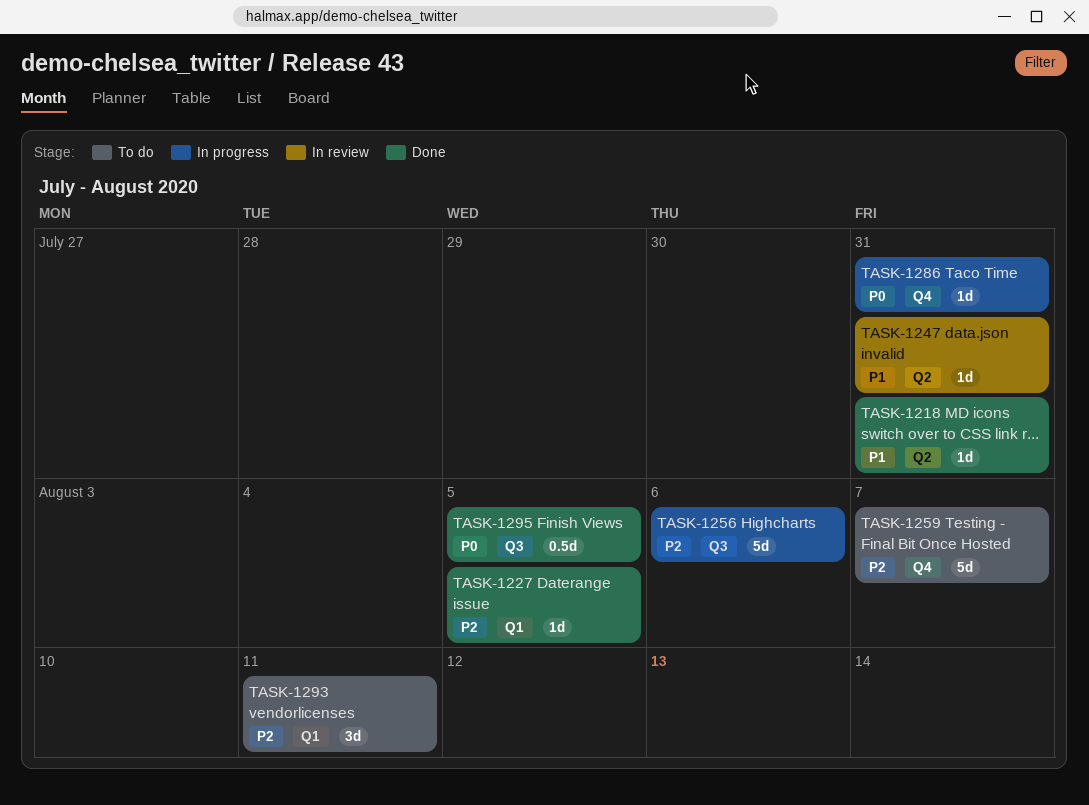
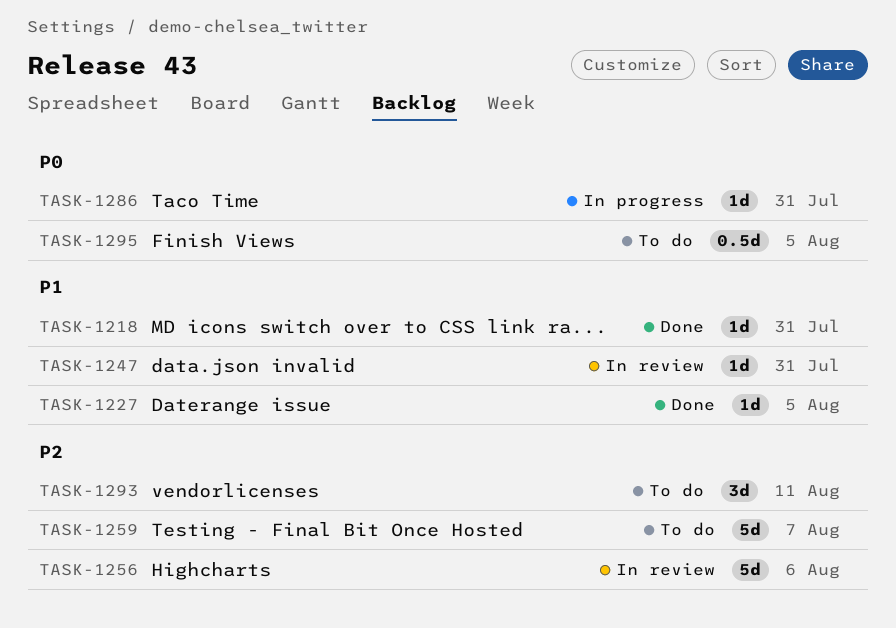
TASK-1227, priority: P2 -> P1
TASK-1256, status: In progress -> In review
TASK-1295, status: Done -> To do

